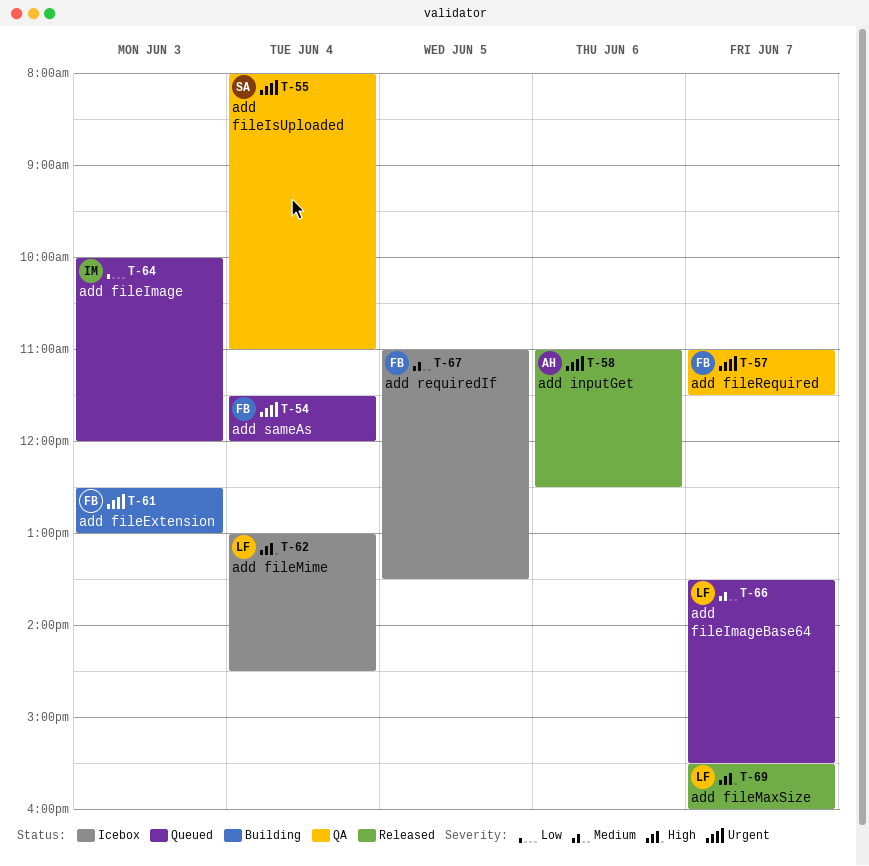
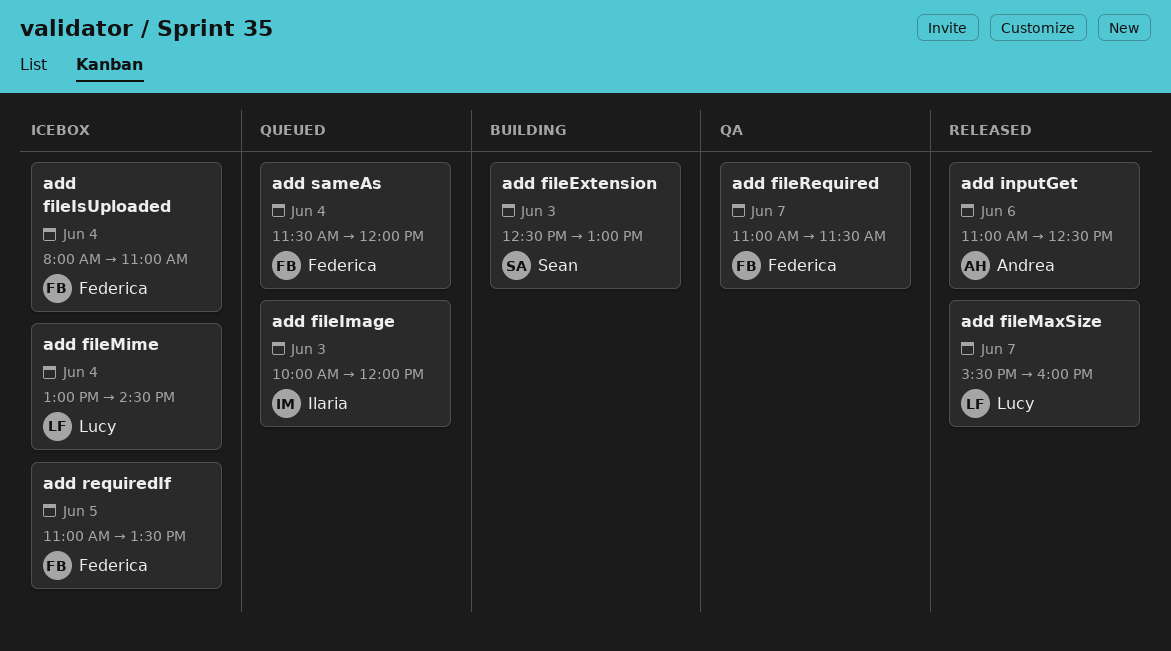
add fileExtension, owner: Federica -> Sean
add fileImageBase64: present -> none
add fileIsUploaded, status: QA -> Icebox
add fileIsUploaded, owner: Sean -> Federica

